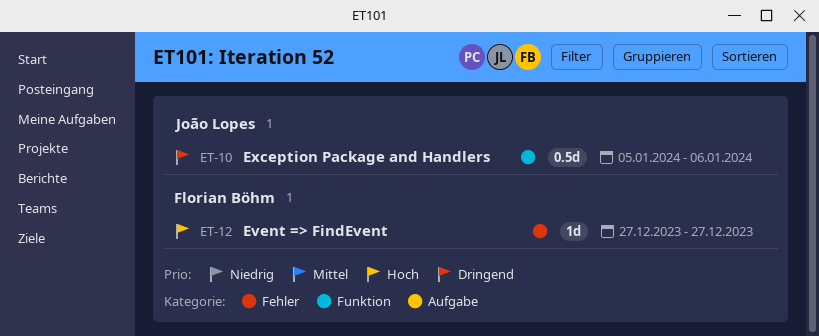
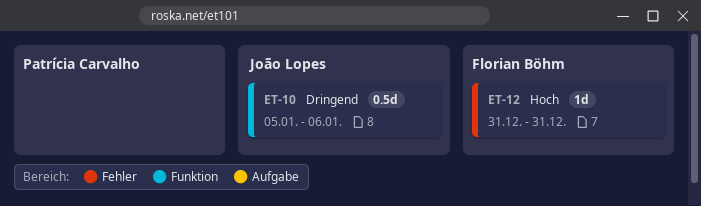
ET-12, start: Dec 27 -> Dec 31
ET-12, due: Dec 27 -> Dec 31

